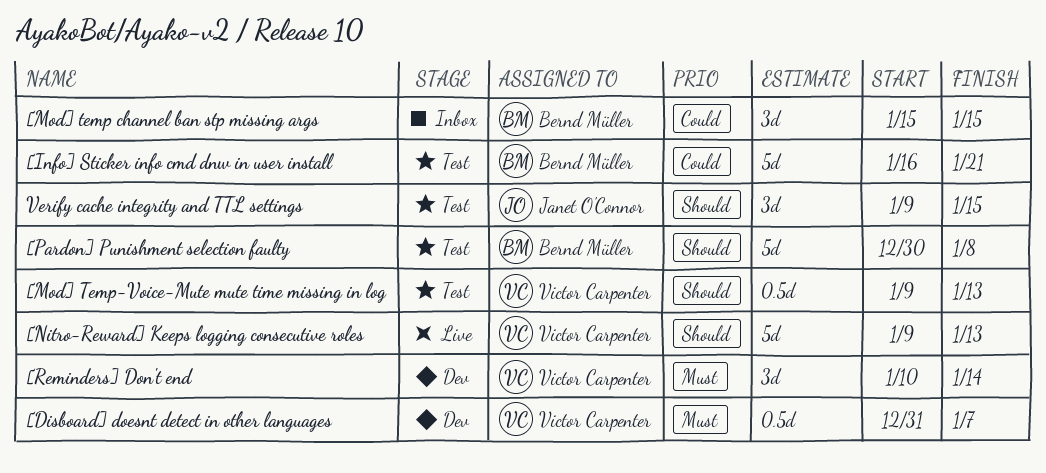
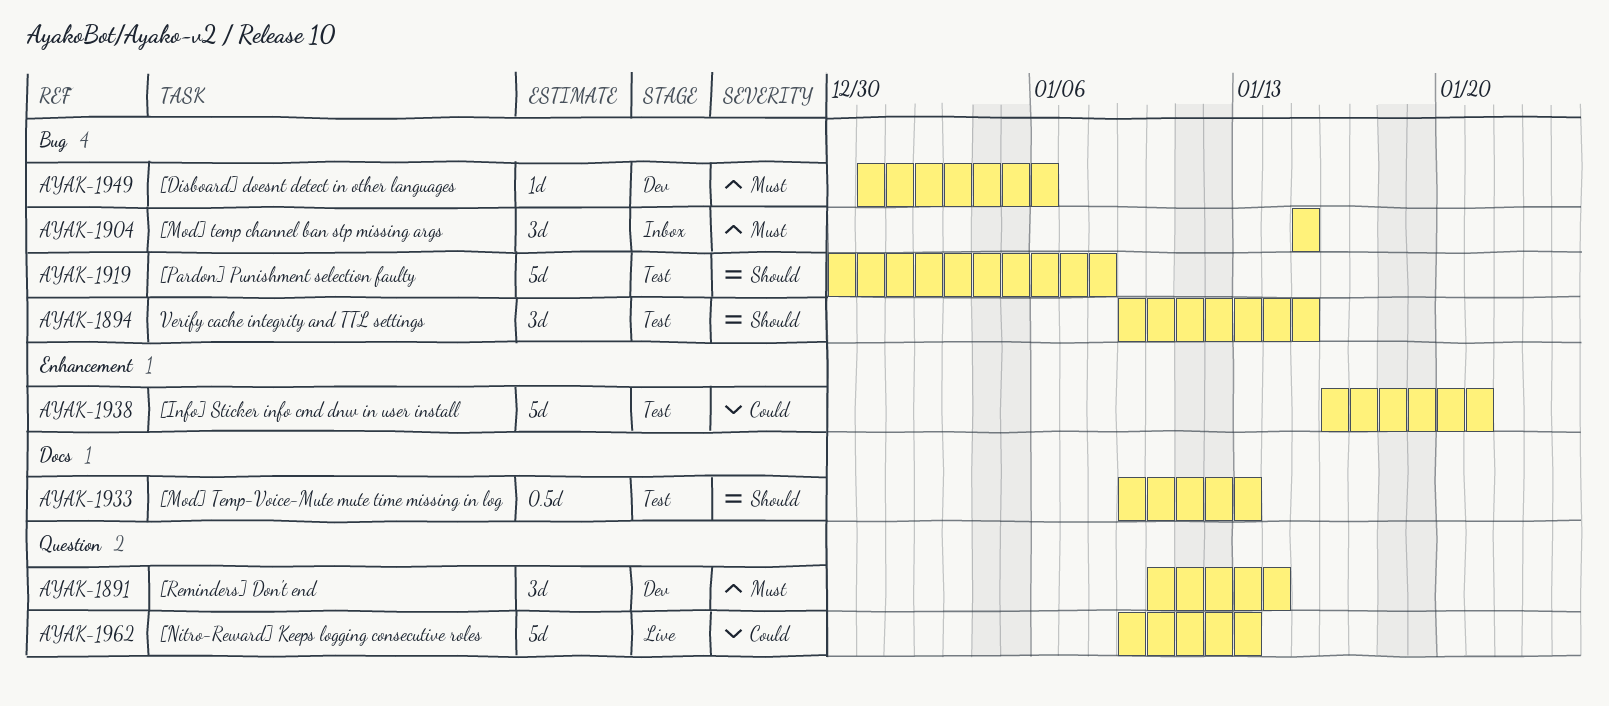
[Disboard] doesnt detect in other languages, estimate: 0.5d -> 1d
[Disboard] doesnt detect in other languages, due: Jan 7 -> Jan 6
[Mod] temp channel ban stp missing args, priority: Could -> Must
[Nitro-Reward] Keeps logging consecutive roles, priority: Should -> Could

